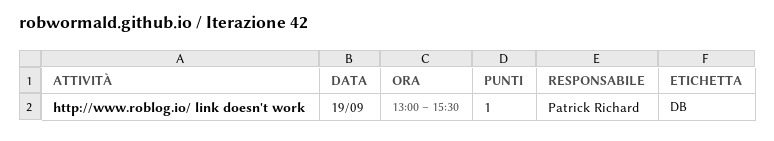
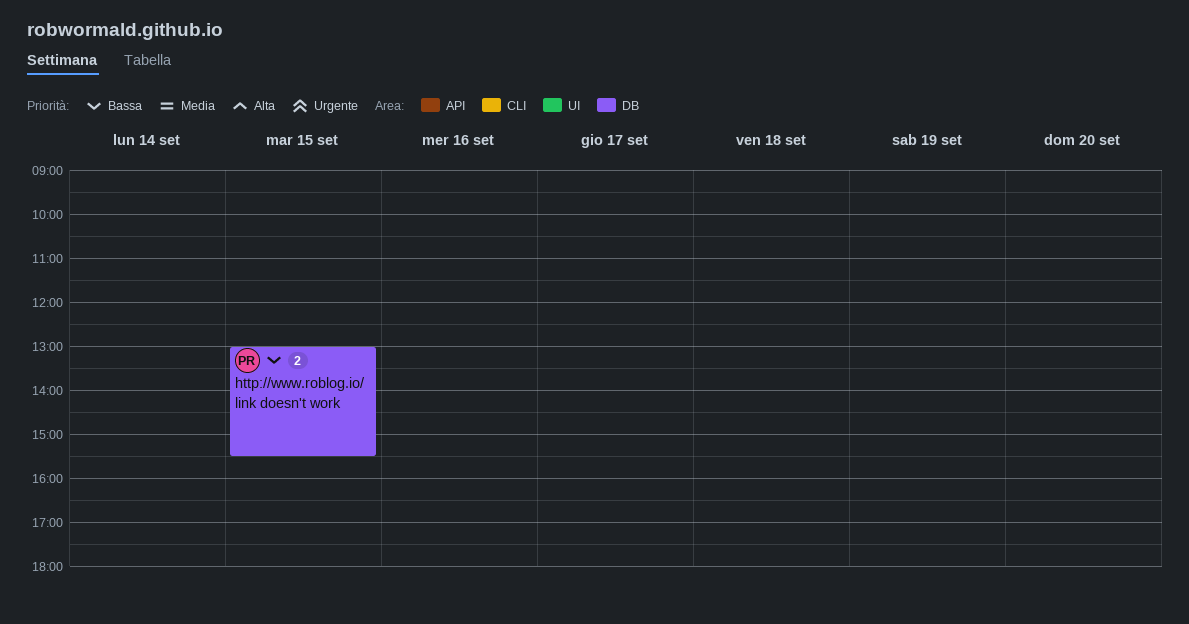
http://www.roblog.io/ link doesn't work, estimate: 1 -> 2
http://www.roblog.io/ link doesn't work, day: Sep 19 -> Sep 15

